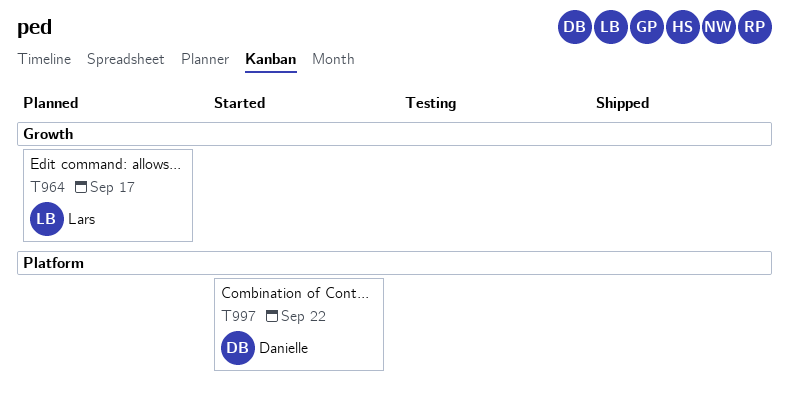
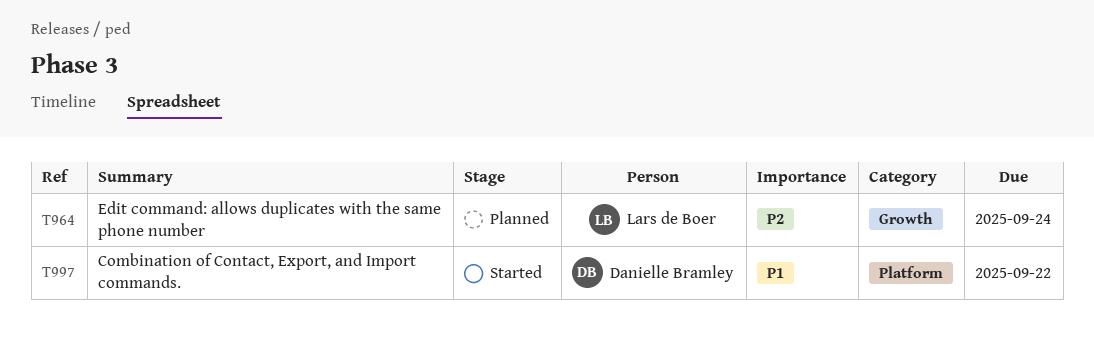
T964, due: Sep 17 -> Sep 24

